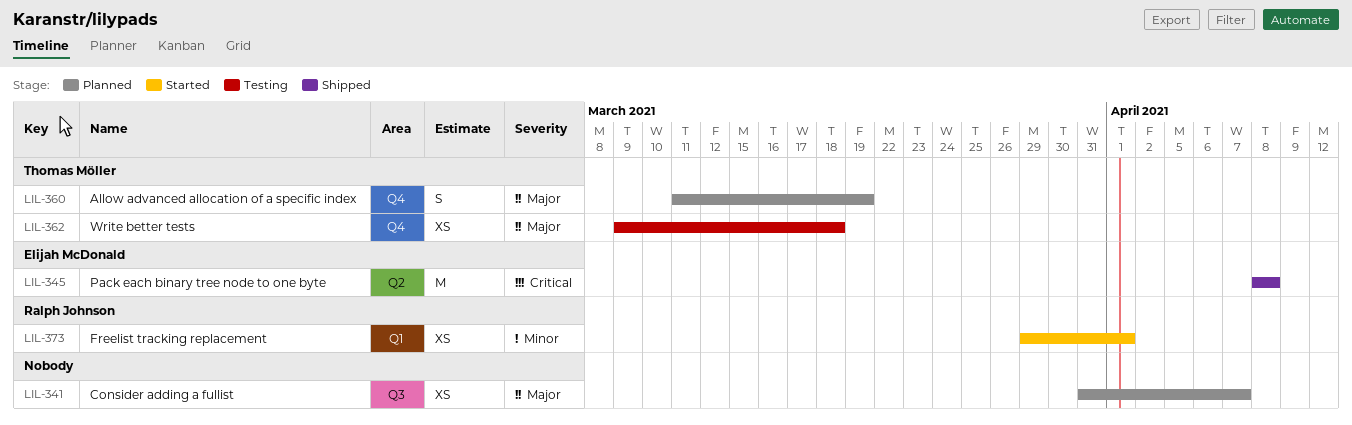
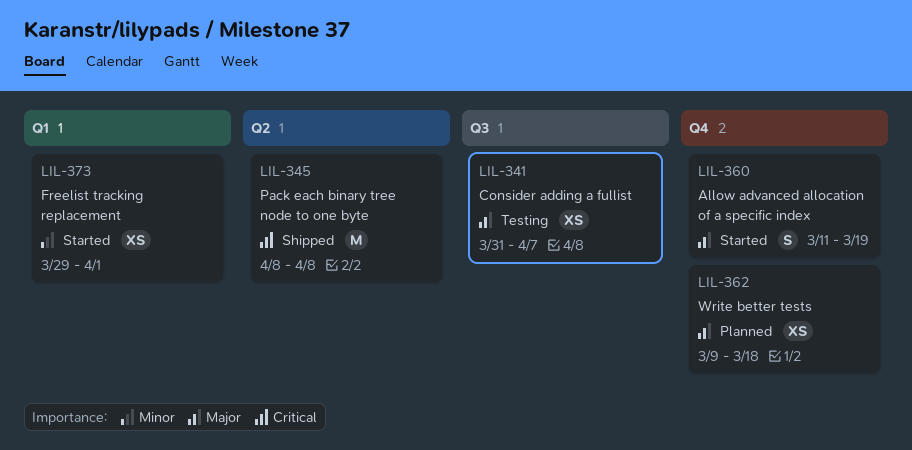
LIL-341, status: Planned -> Testing
LIL-360, status: Planned -> Started
LIL-362, status: Testing -> Planned

